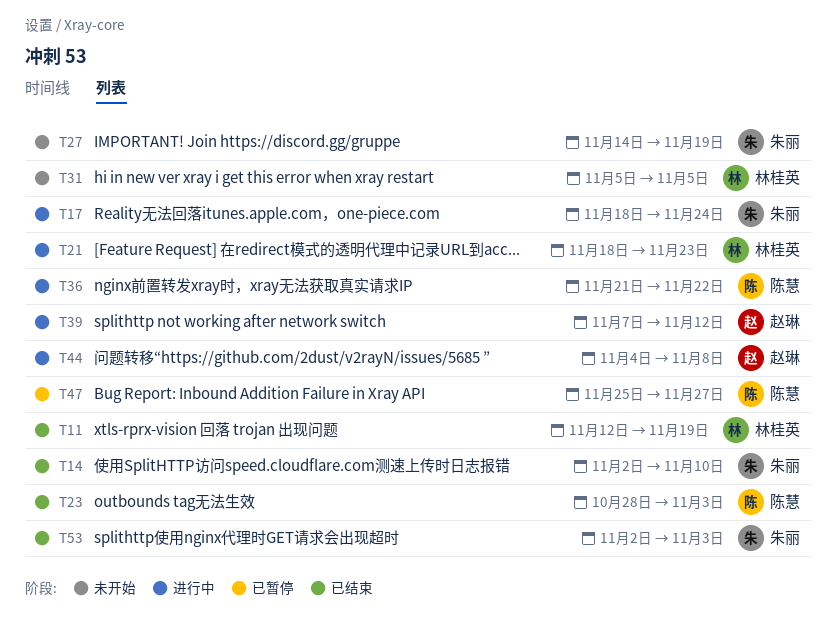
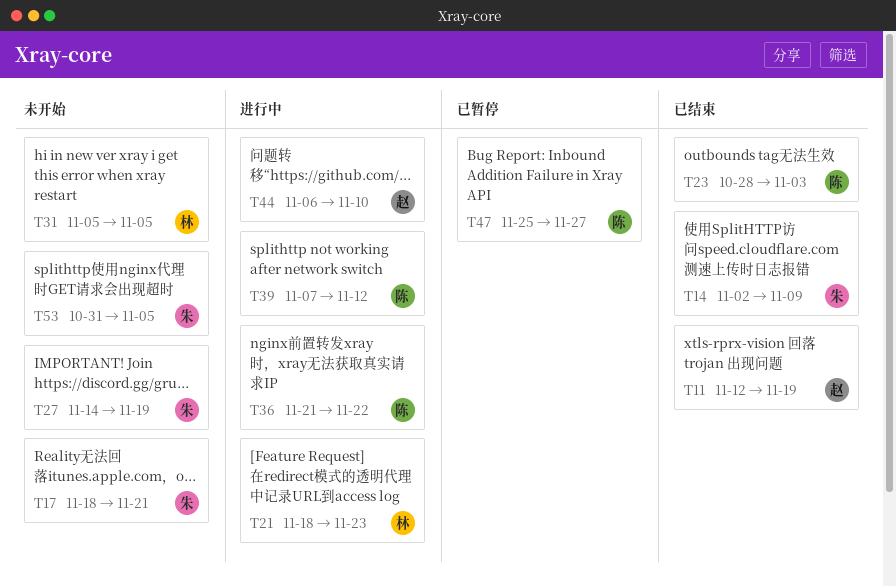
T11, owner: 林桂英 -> 赵琳
T14, due: Nov 10 -> Nov 9
T17, status: 进行中 -> 未开始
T17, due: Nov 24 -> Nov 21
T39, owner: 赵琳 -> 陈慧
T44, start: Nov 4 -> Nov 6
T44, due: Nov 8 -> Nov 10
T53, status: 已结束 -> 未开始
T53, start: Nov 2 -> Oct 31
T53, due: Nov 3 -> Nov 5

